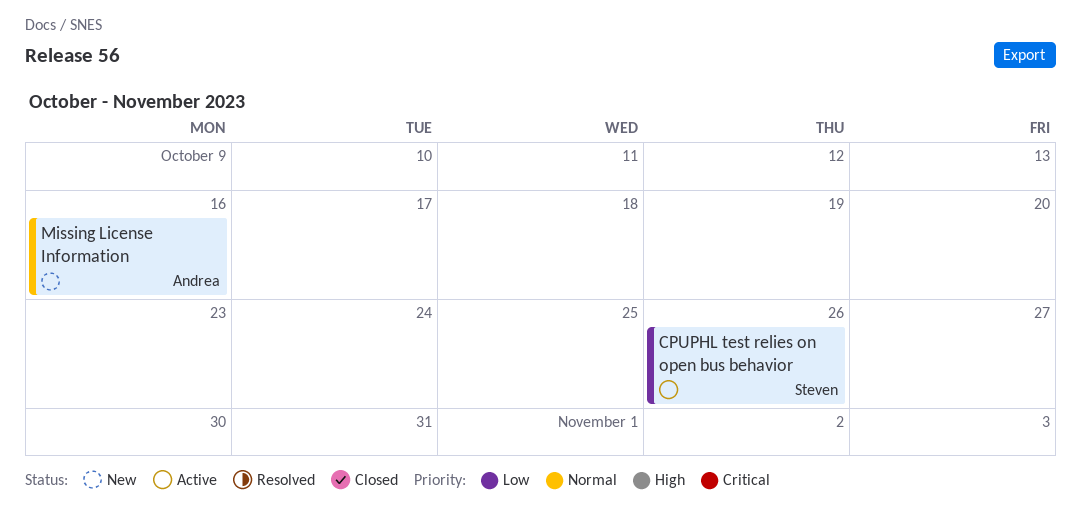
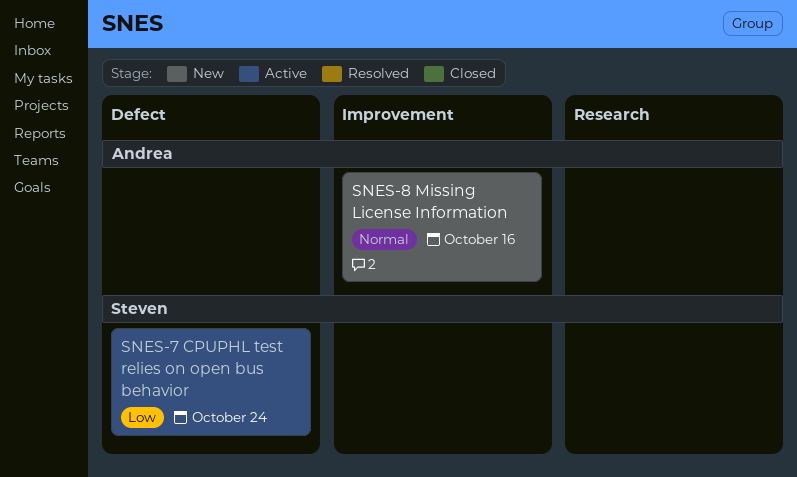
CPUPHL test relies on open bus behavior, due: Oct 26 -> Oct 24

